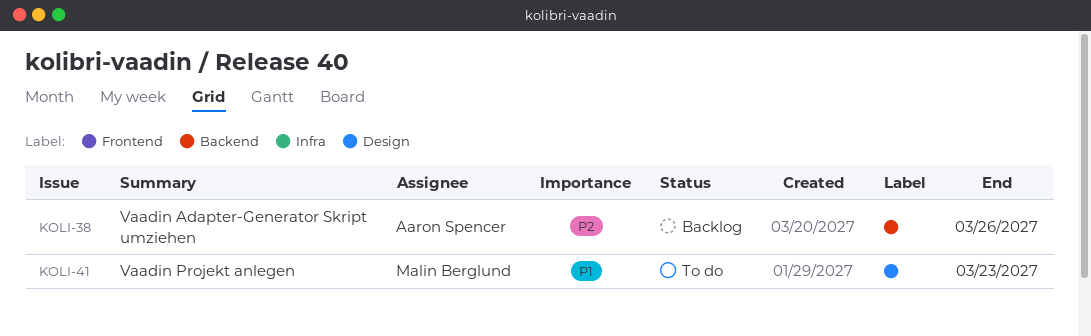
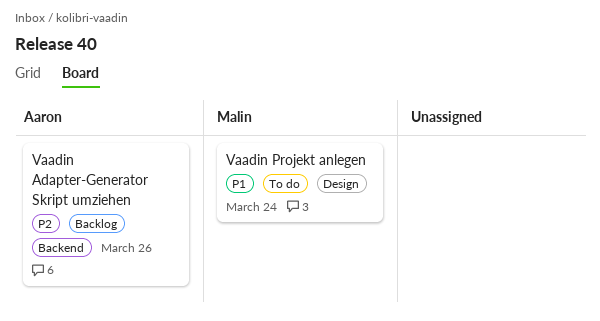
Vaadin Projekt anlegen, due: Mar 23 -> Mar 24

